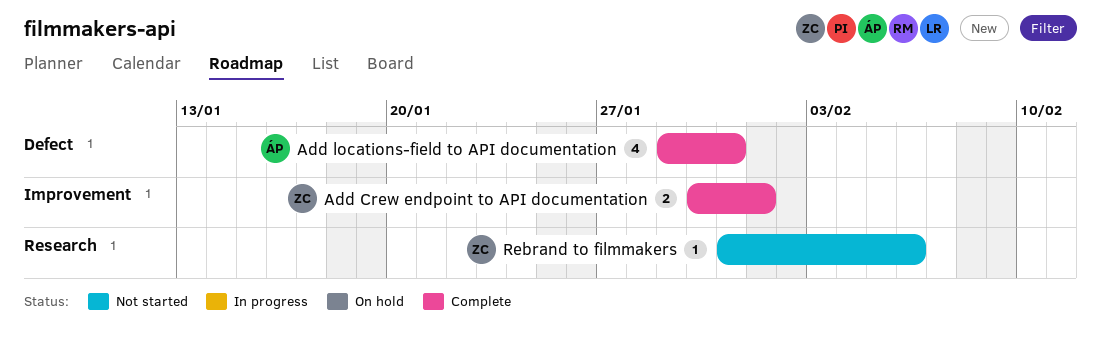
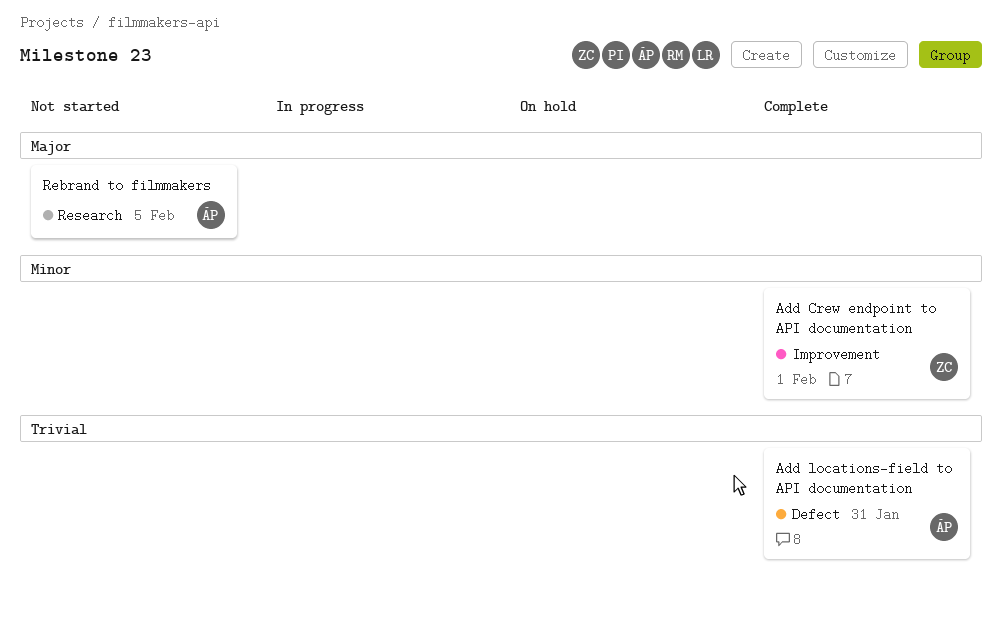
Rebrand to filmmakers, owner: ZC -> ÁP
Rebrand to filmmakers, due: Feb 6 -> Feb 5

